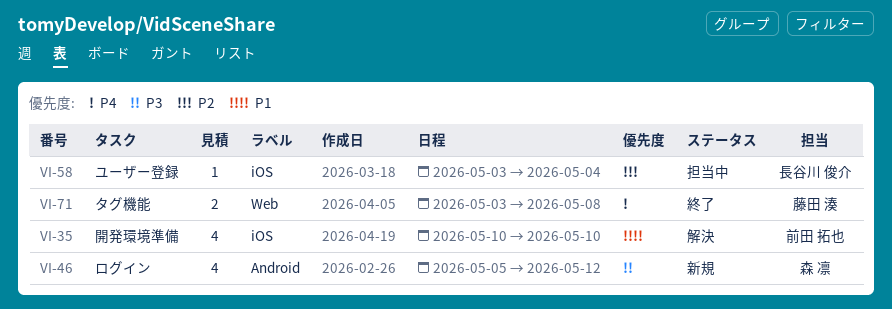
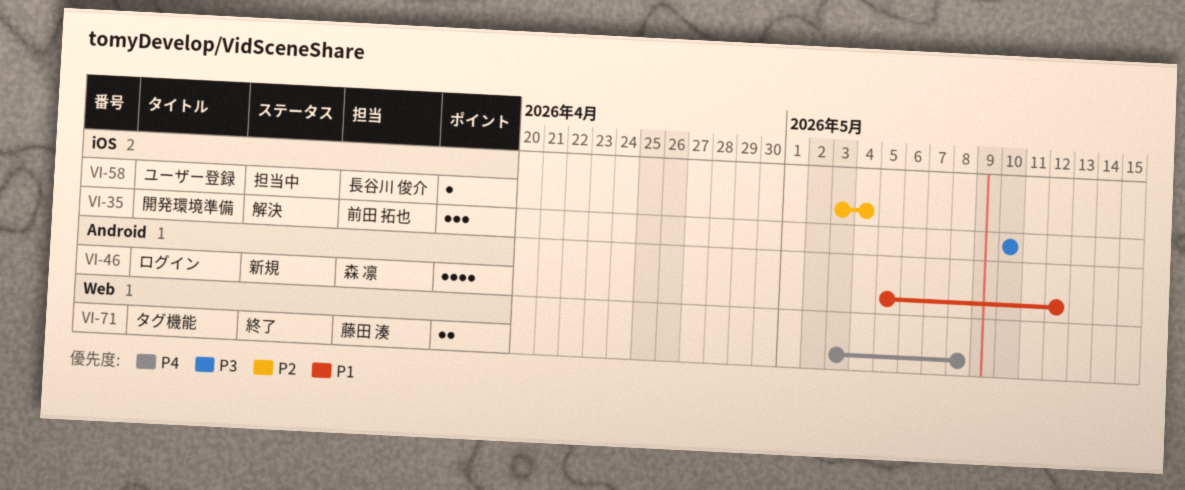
VI-35, priority: P1 -> P3
VI-35, estimate: 4 -> 3
VI-46, priority: P3 -> P1

